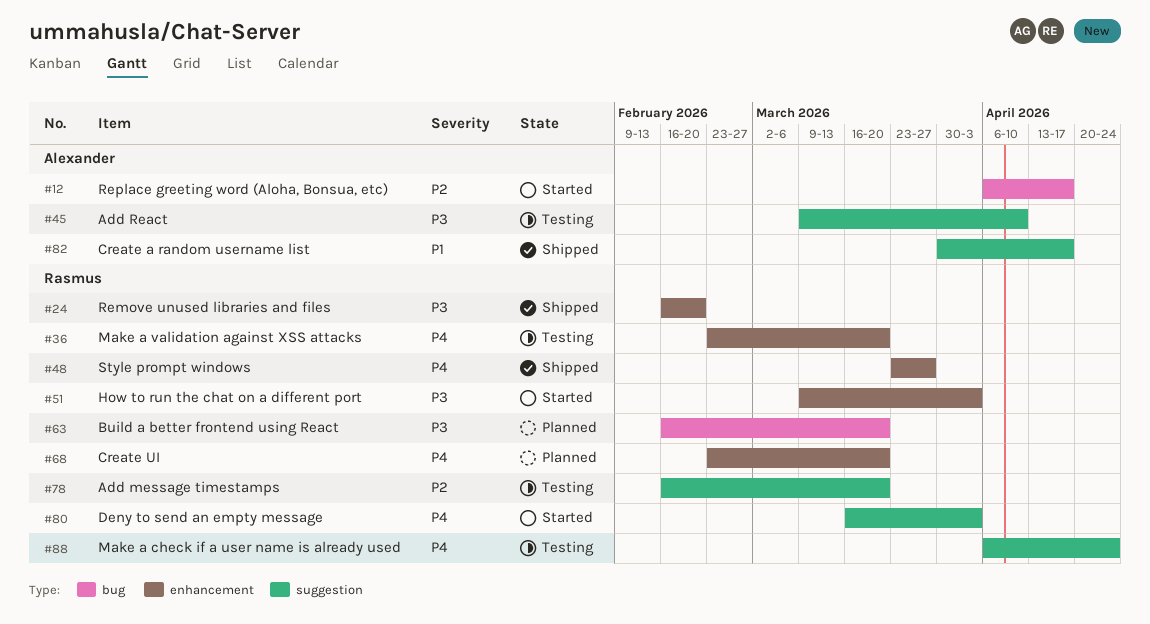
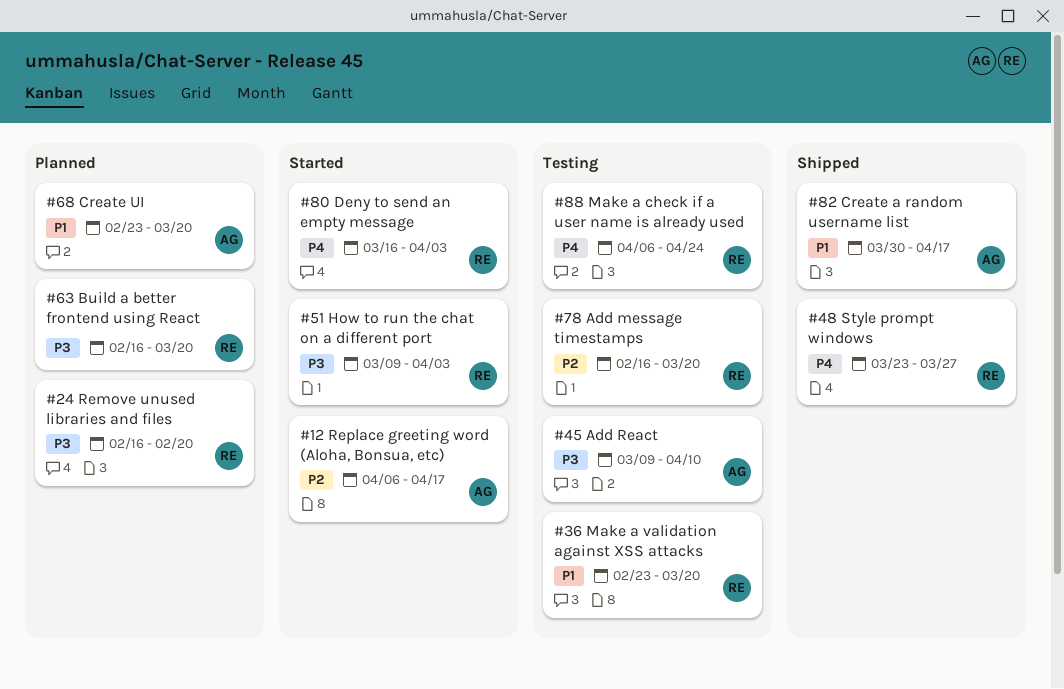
#24, status: Shipped -> Planned
#36, priority: P4 -> P1
#68, owner: Rasmus -> Alexander
#68, priority: P4 -> P1

